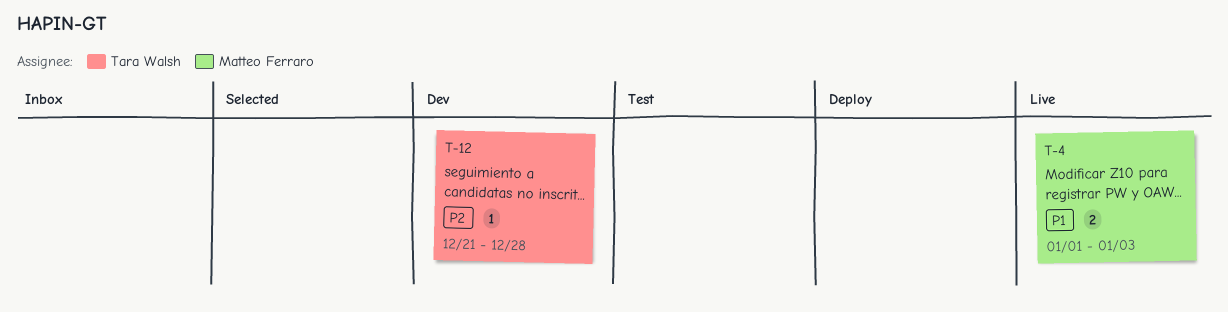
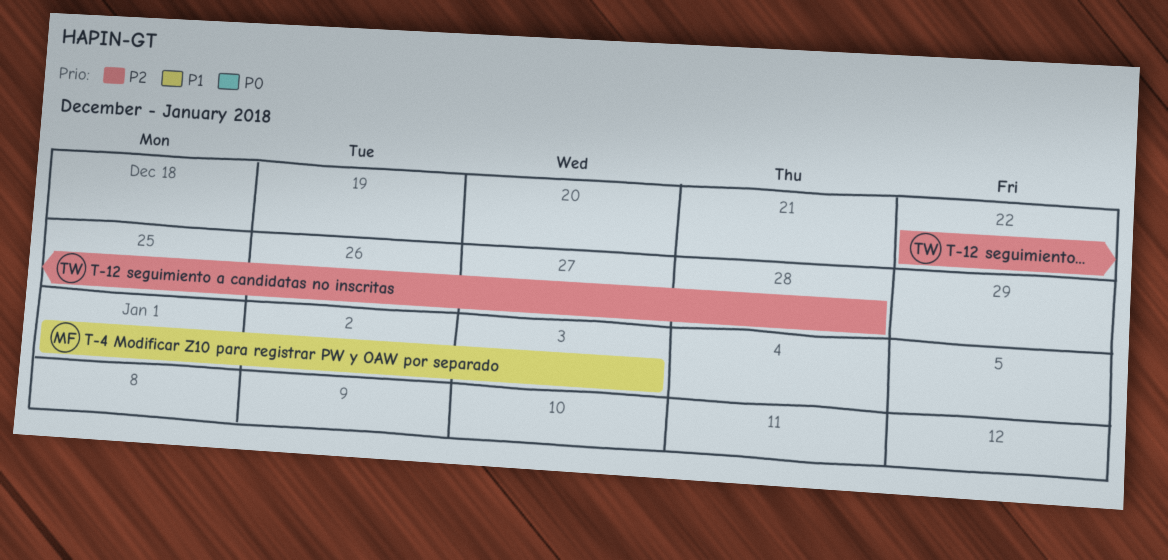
T-12, start: Dec 21 -> Dec 22

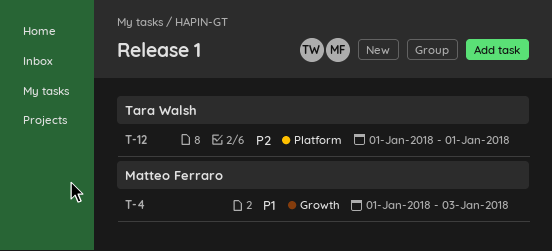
T-12, start: Dec 22 -> Jan 1
T-12, due: Dec 28 -> Jan 1

